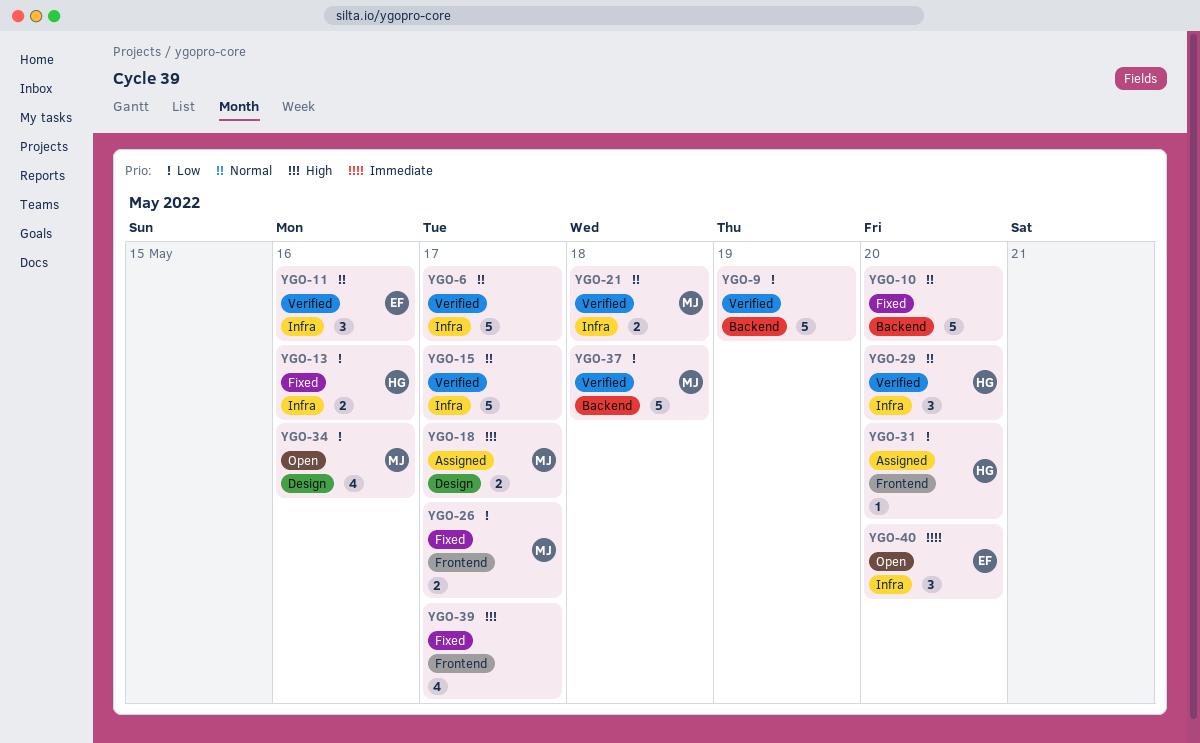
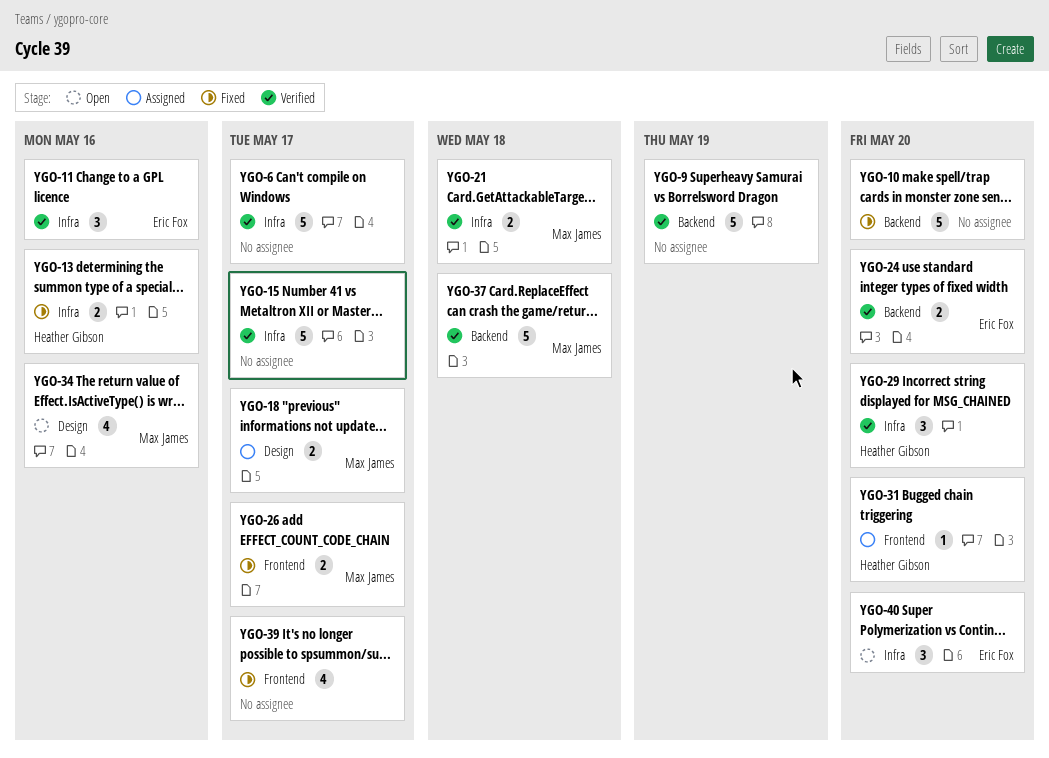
YGO-24: none -> present

